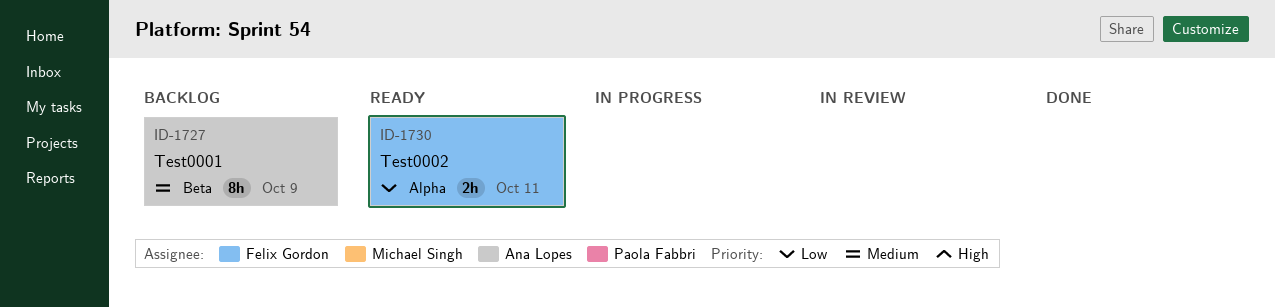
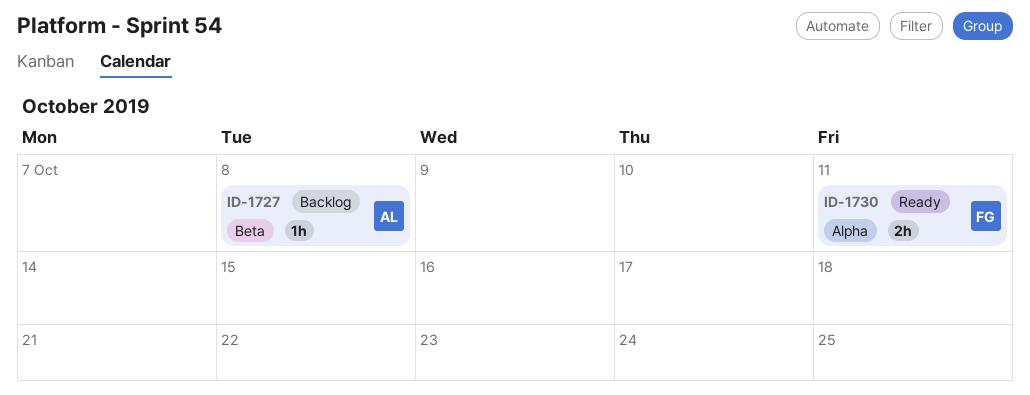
ID-1727, estimate: 8h -> 1h
ID-1727, due: Oct 9 -> Oct 8

